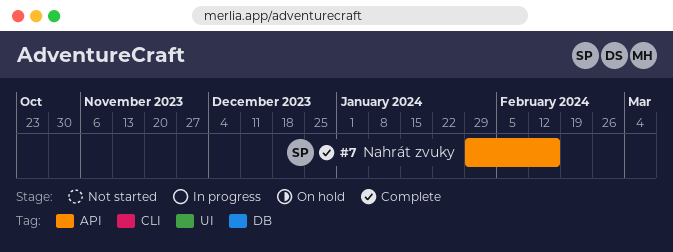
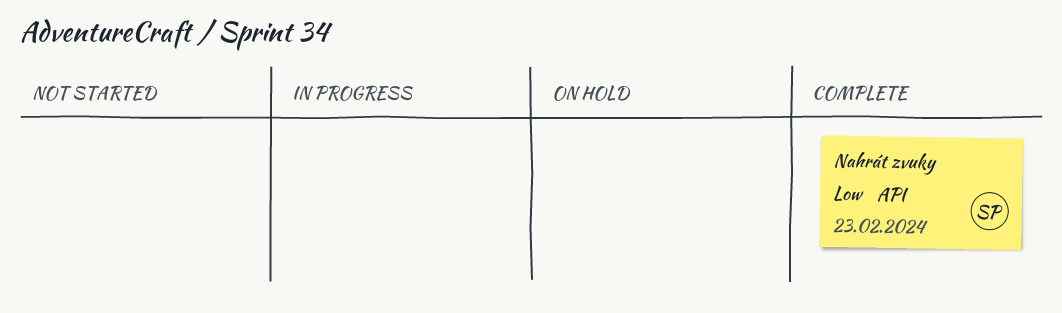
Nahrát zvuky, due: Feb 16 -> Feb 23

